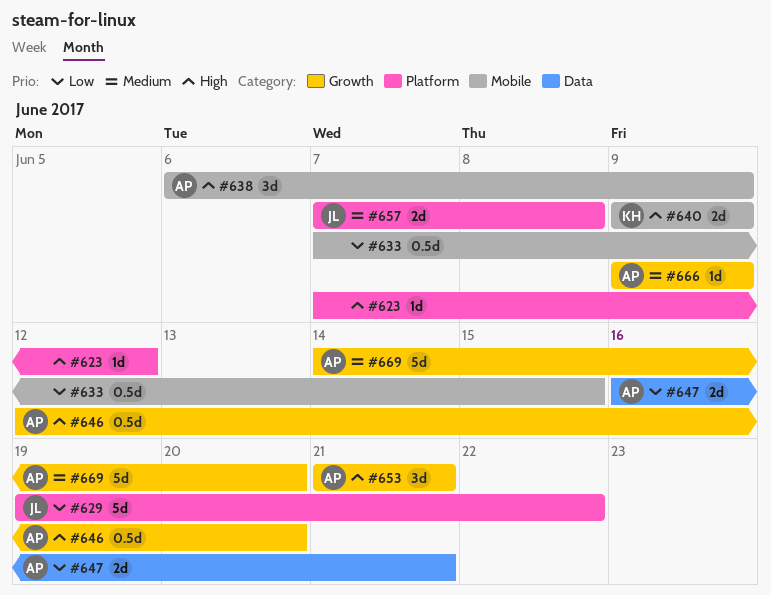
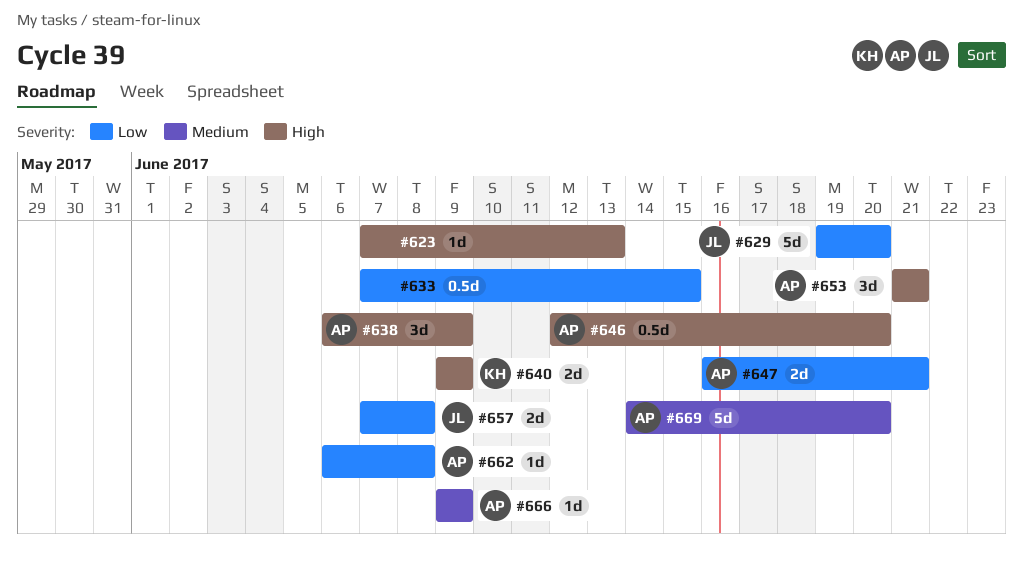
#623, due: Jun 12 -> Jun 13
#629, due: Jun 22 -> Jun 20
#657, priority: Medium -> Low
#662: none -> present

